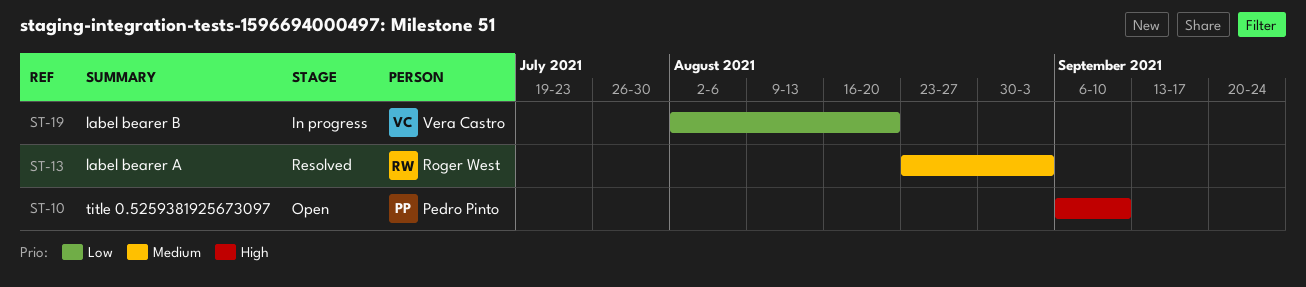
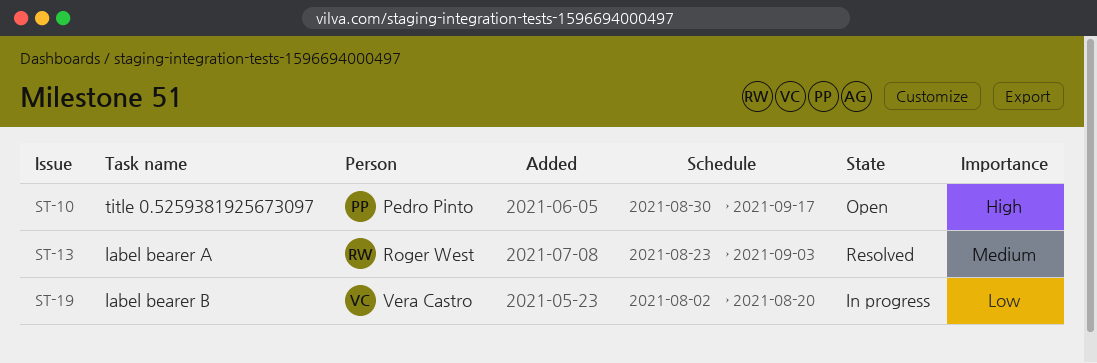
ST-10, start: Sep 6 -> Aug 30
ST-10, due: Sep 10 -> Sep 17

